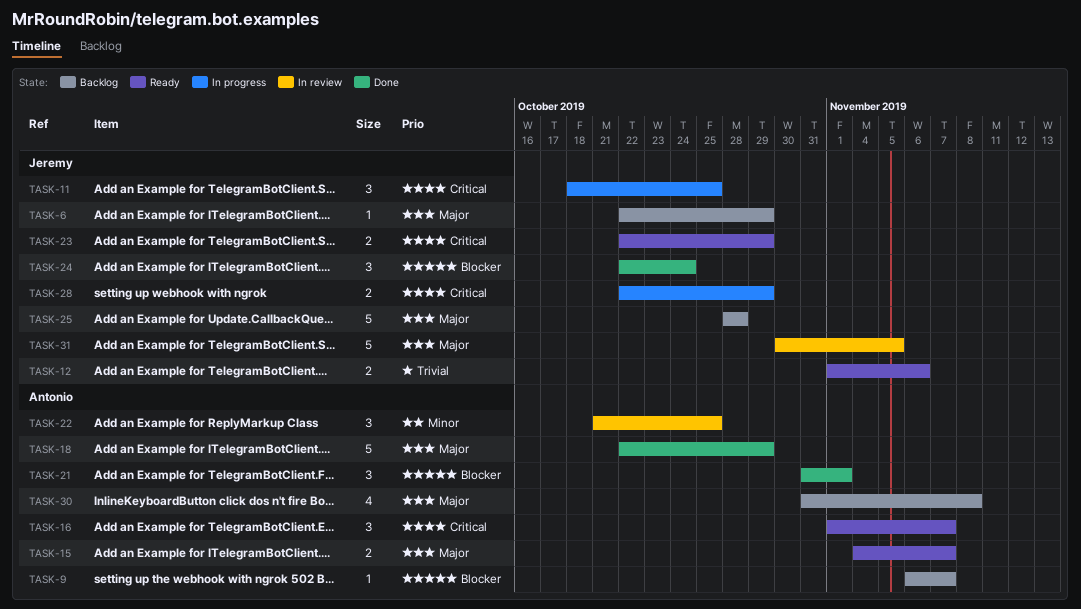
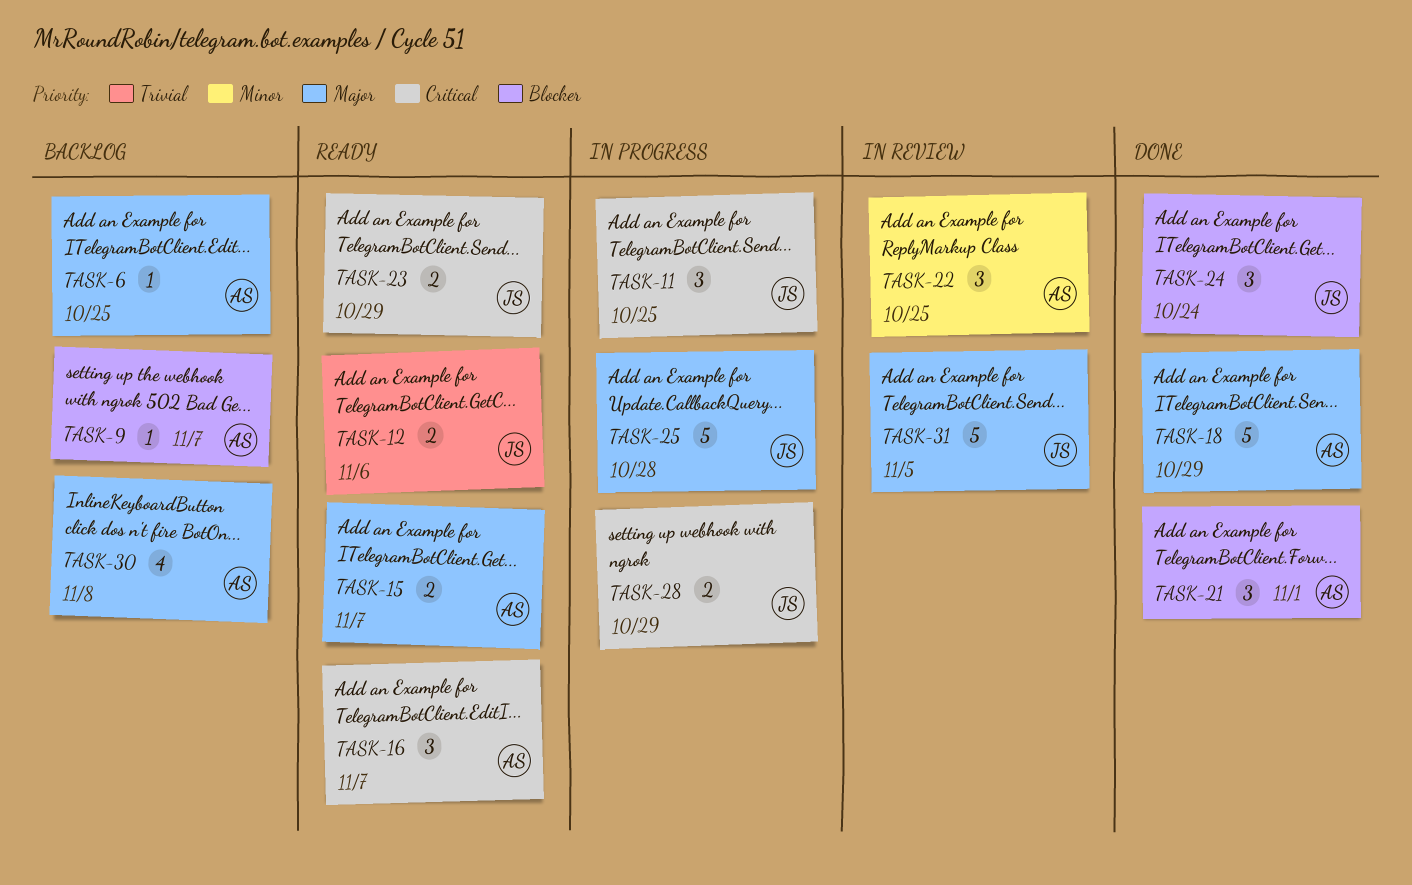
TASK-6, owner: Jeremy -> Antonio
TASK-6, due: Oct 29 -> Oct 25
TASK-25, status: Backlog -> In progress

